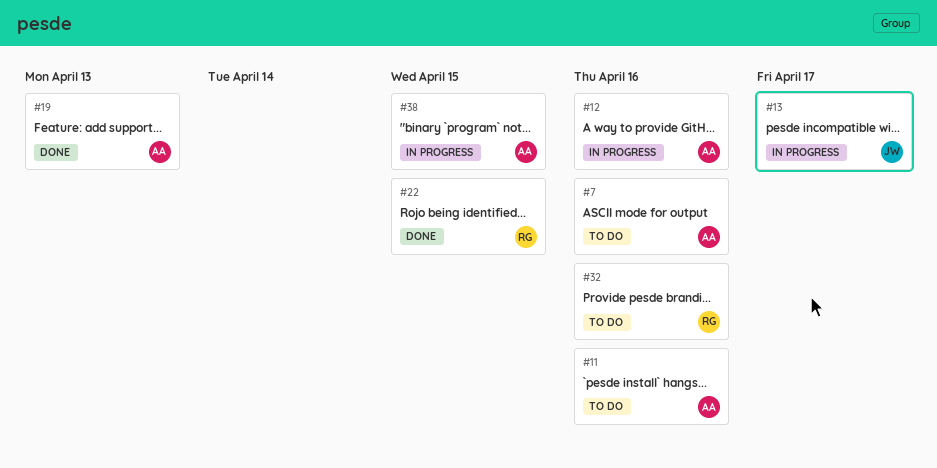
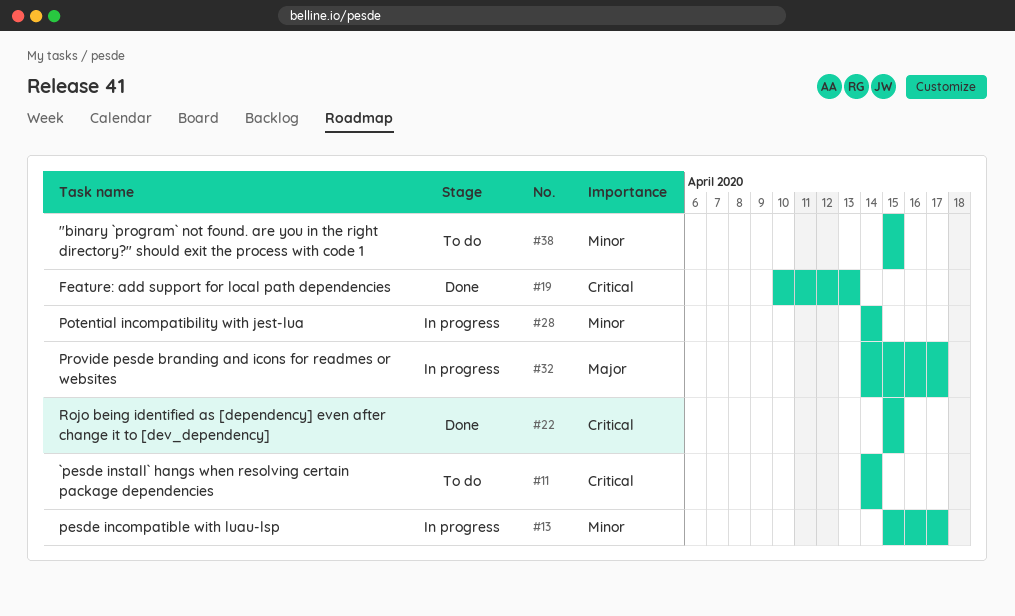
#7: present -> none
#11, due: Apr 16 -> Apr 14
#12: present -> none
#28: none -> present
#32, status: To do -> In progress
#32, due: Apr 16 -> Apr 17
#38, status: In progress -> To do

